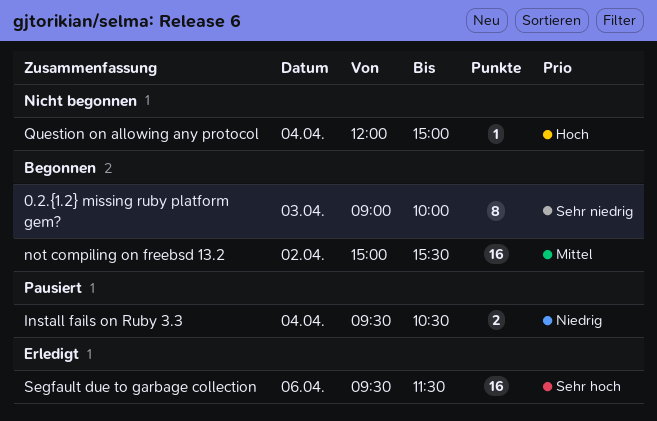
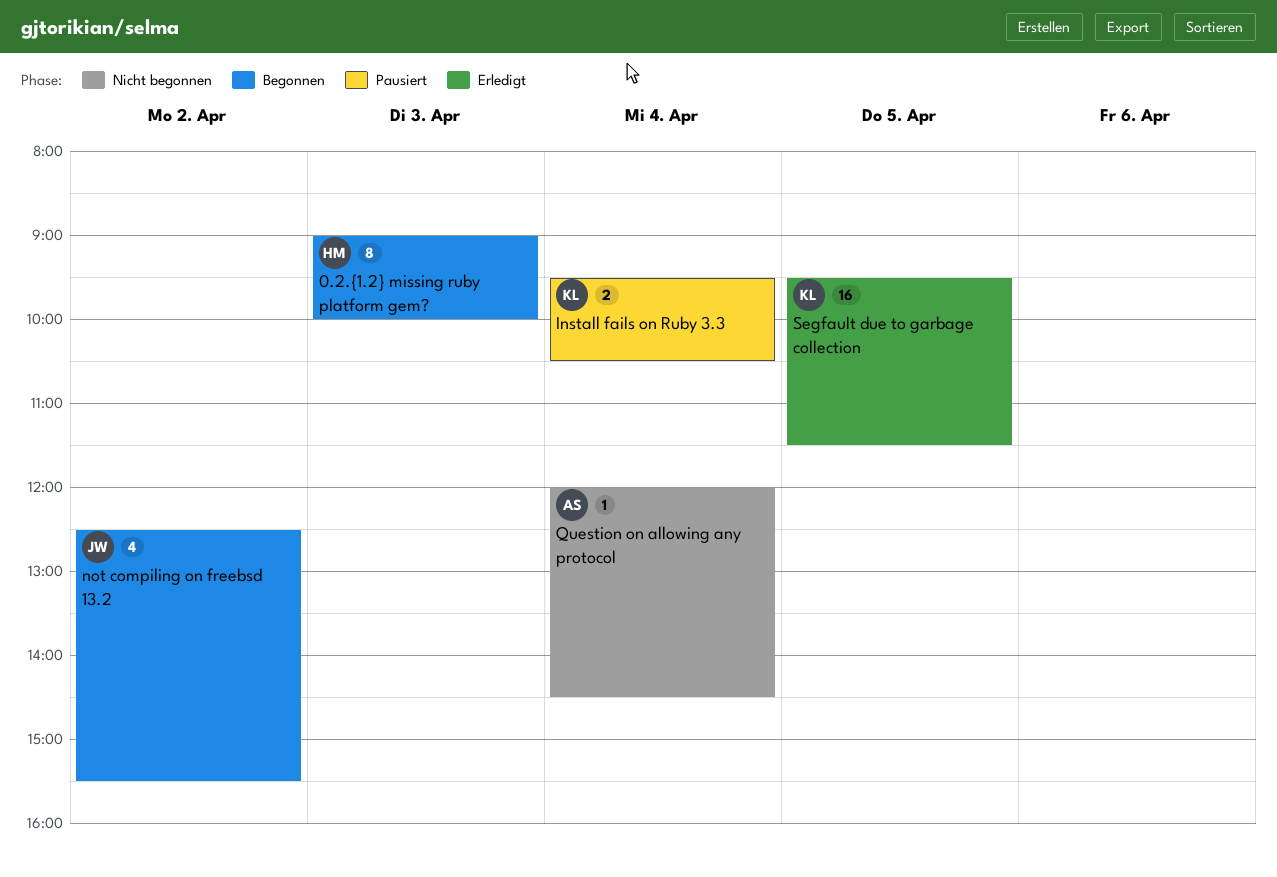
not compiling on freebsd 13.2, estimate: 16 -> 4
not compiling on freebsd 13.2, begins: 15:00 -> 12:30
Question on allowing any protocol, ends: 15:00 -> 14:30
Segfault due to garbage collection, day: Apr 6 -> Apr 5

